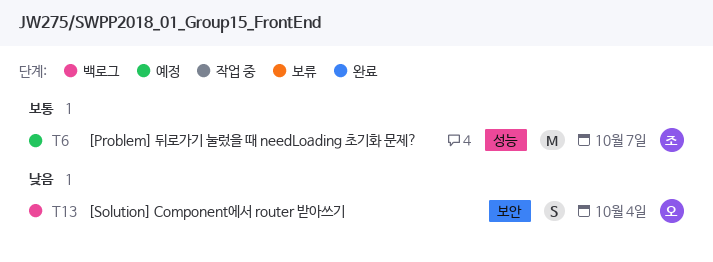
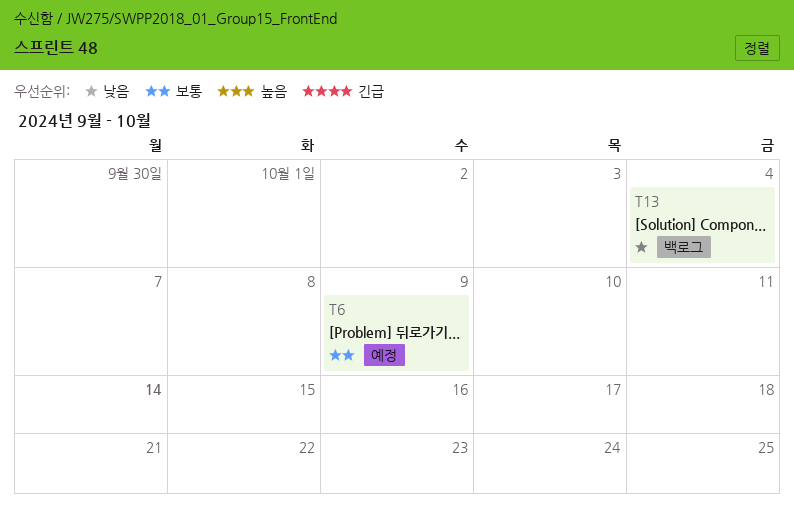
T6, due: Oct 7 -> Oct 9

